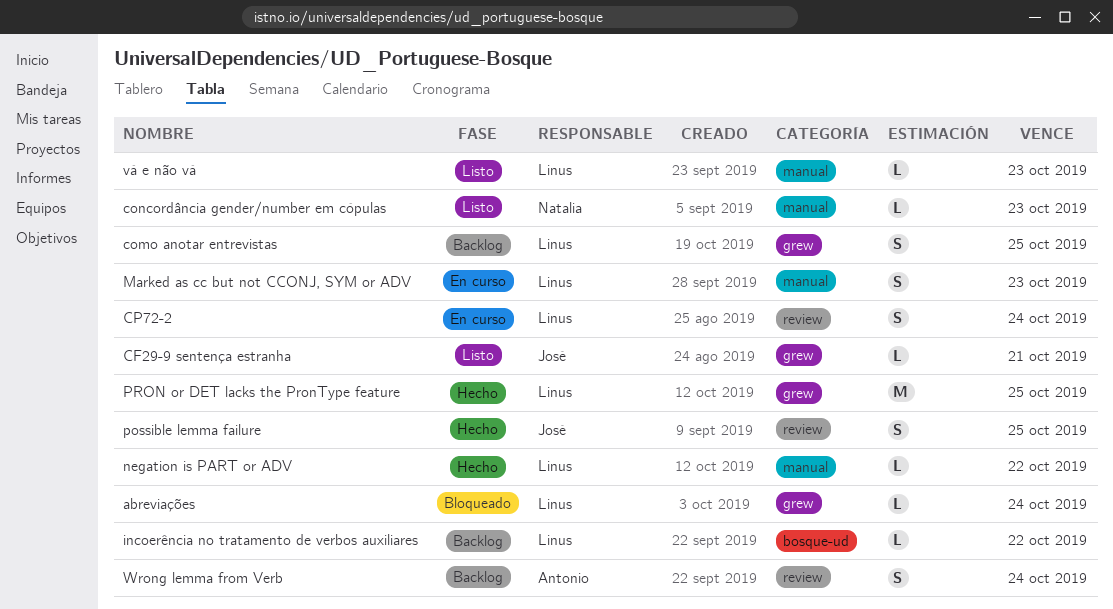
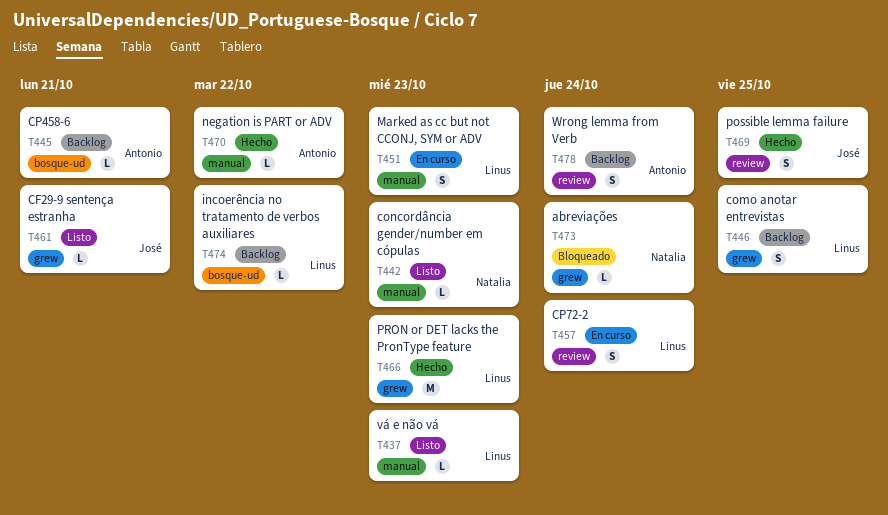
abreviações, owner: Linus -> Natalia
CP458-6: none -> present
negation is PART or ADV, owner: Linus -> Antonio
PRON or DET lacks the PronType feature, due: Oct 25 -> Oct 23

